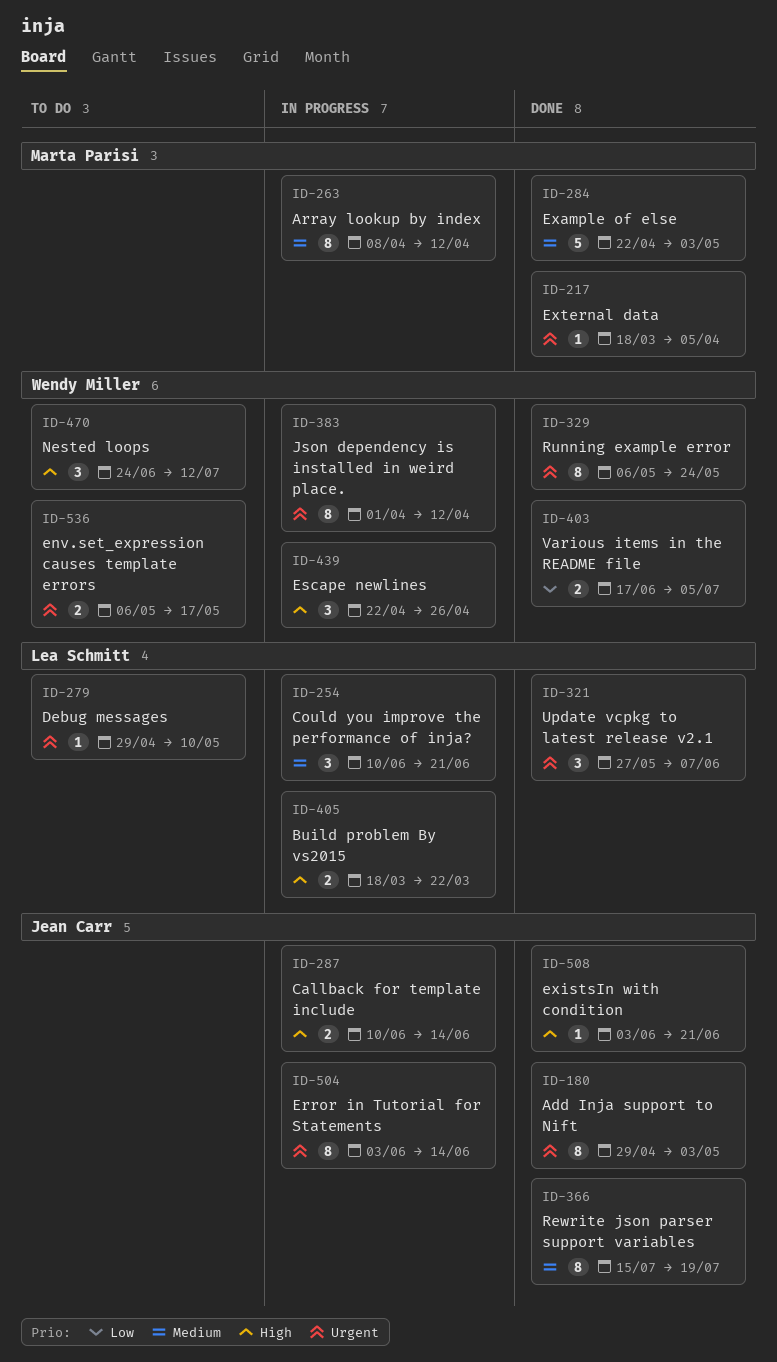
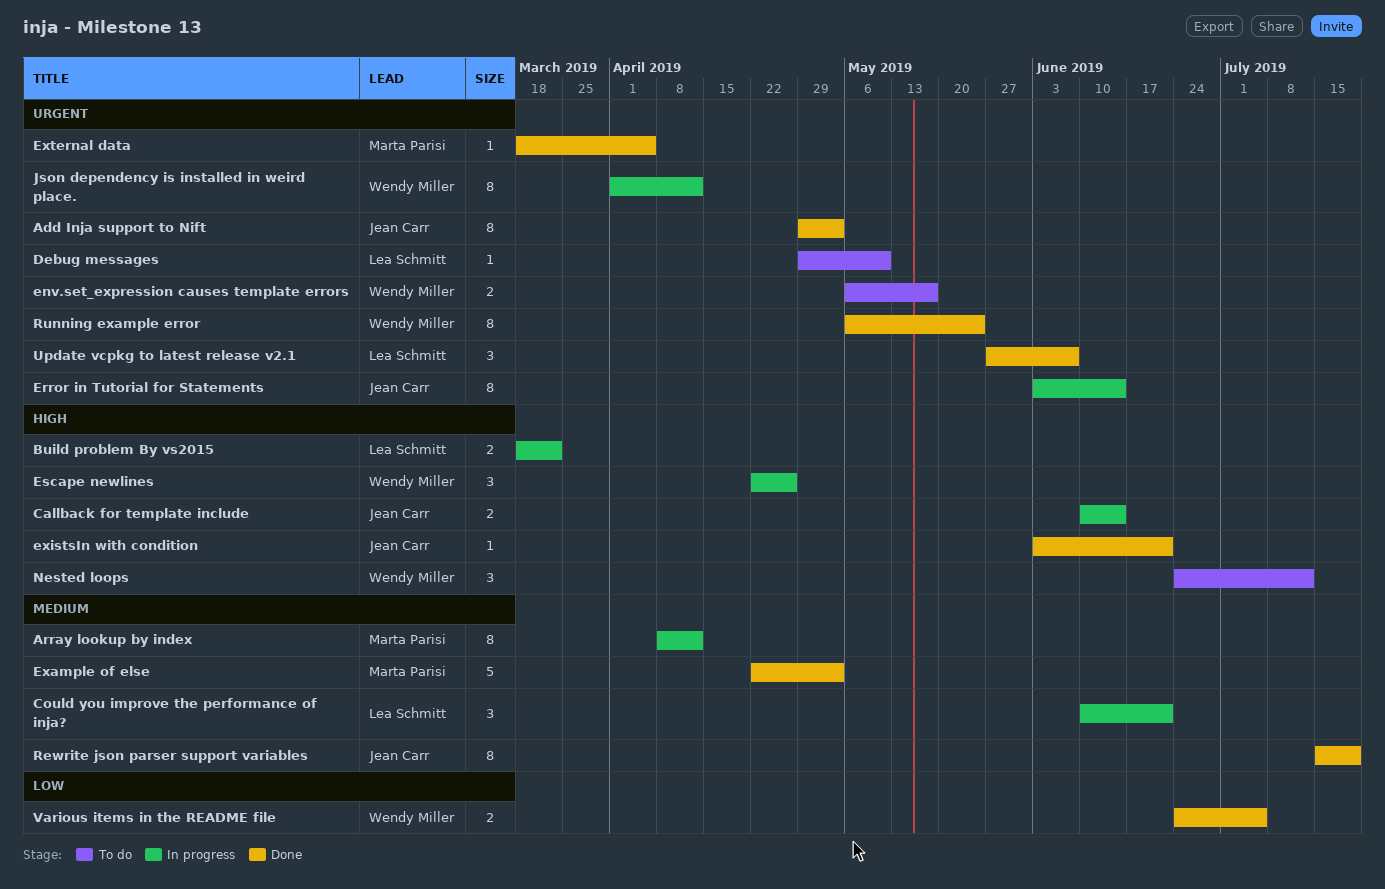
Various items in the README file, start: Jun 17 -> Jun 24

